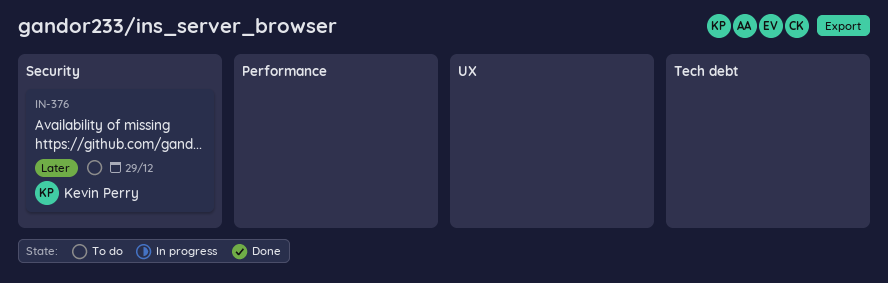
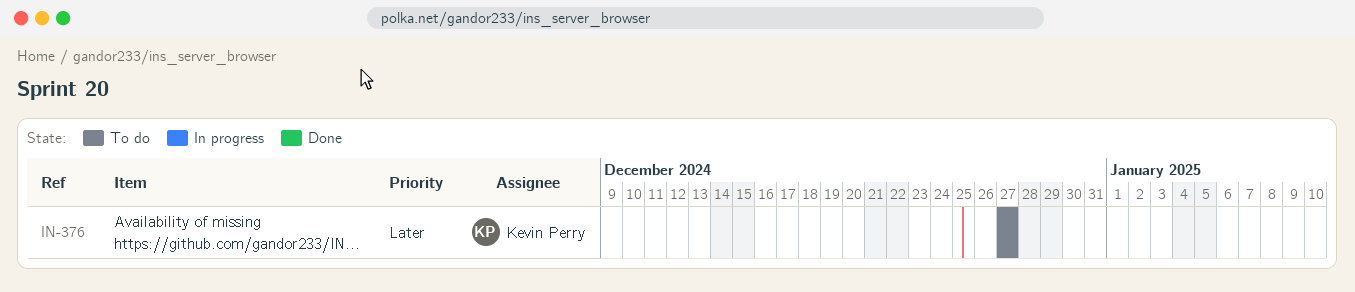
IN-376, due: Dec 29 -> Dec 27

